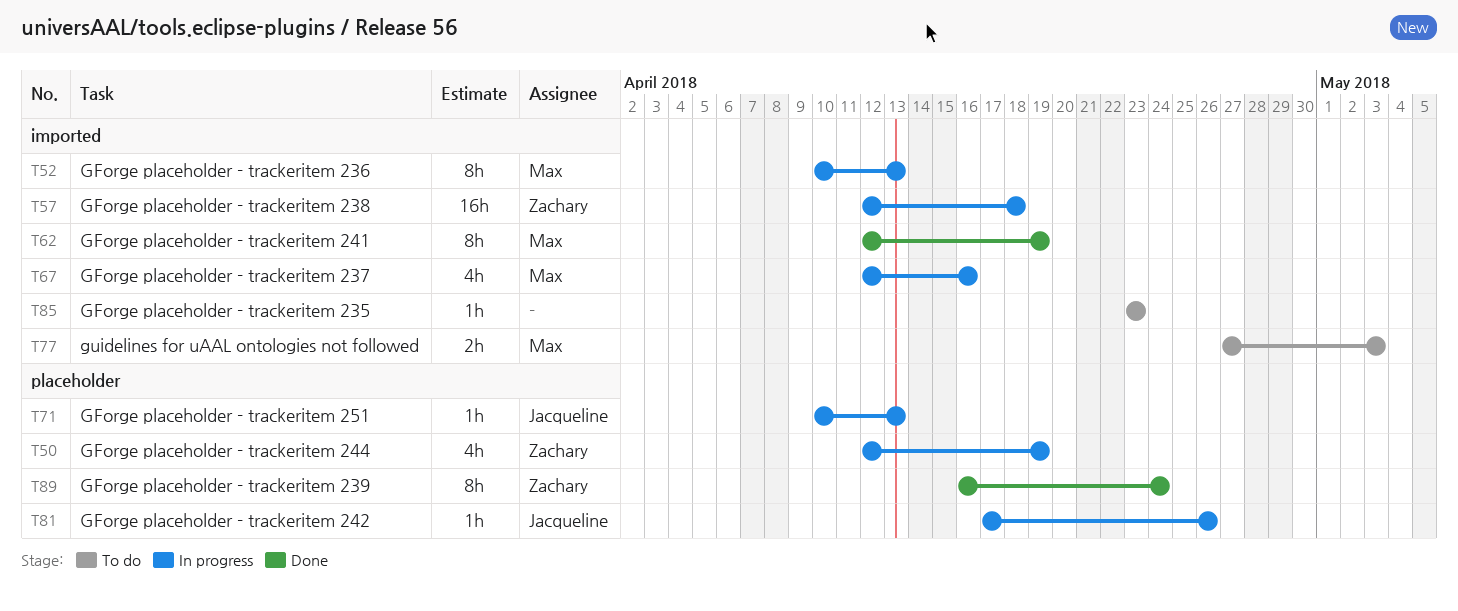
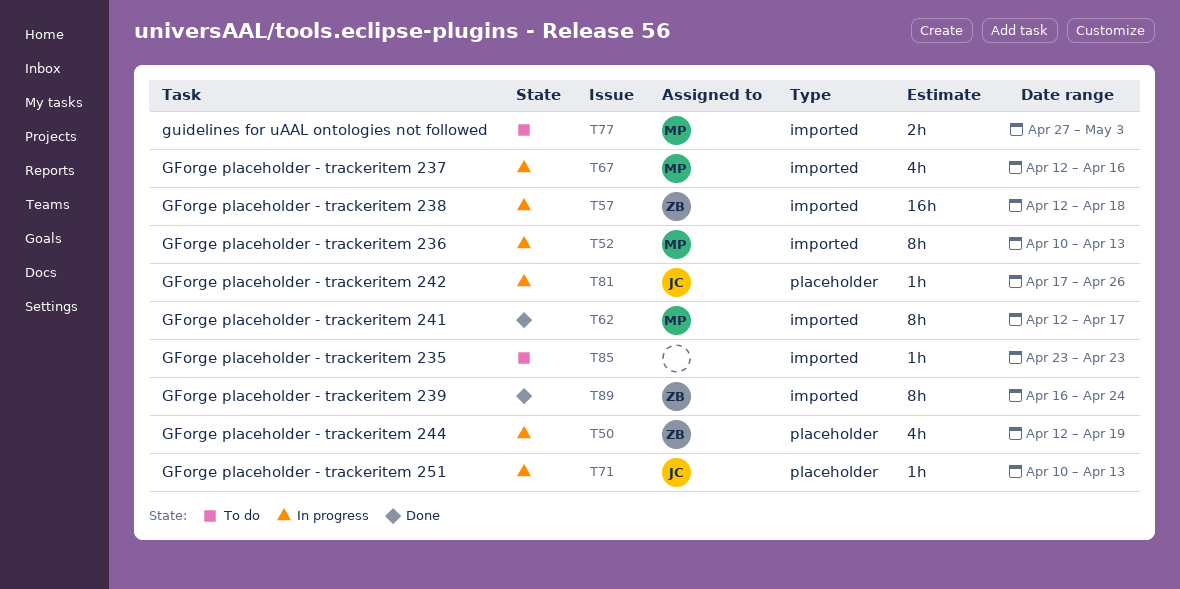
T62, due: Apr 19 -> Apr 17
T89, label: placeholder -> imported

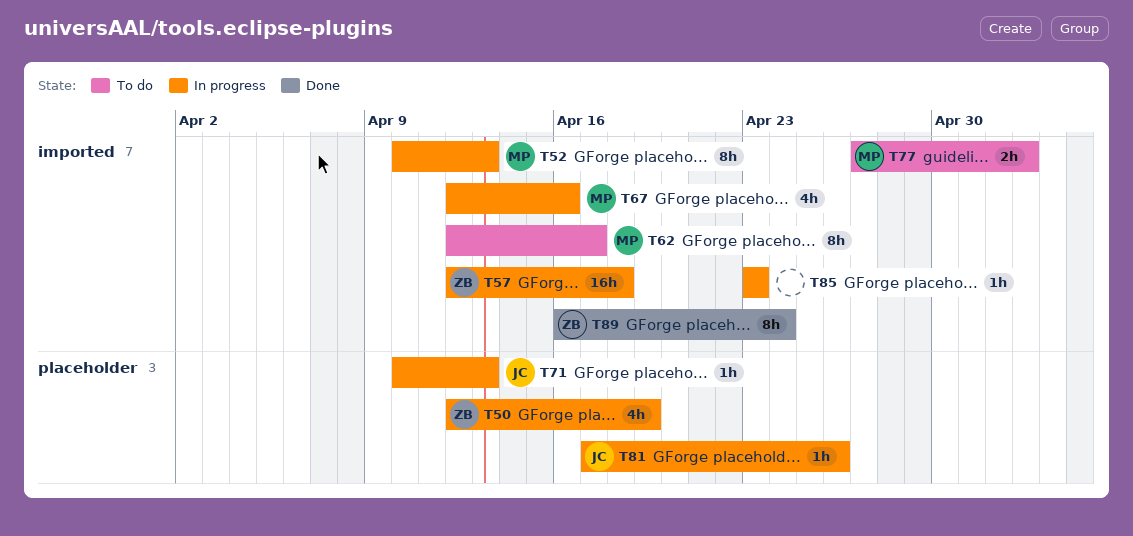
T62, status: Done -> To do
T85, status: To do -> In progress

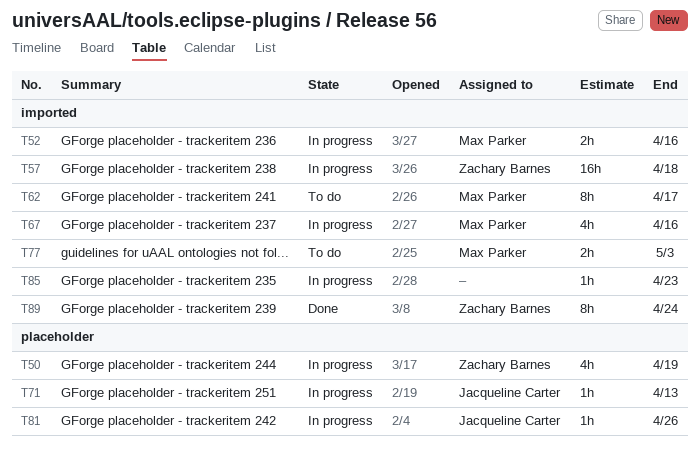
T52, estimate: 8h -> 2h
T52, due: Apr 13 -> Apr 16

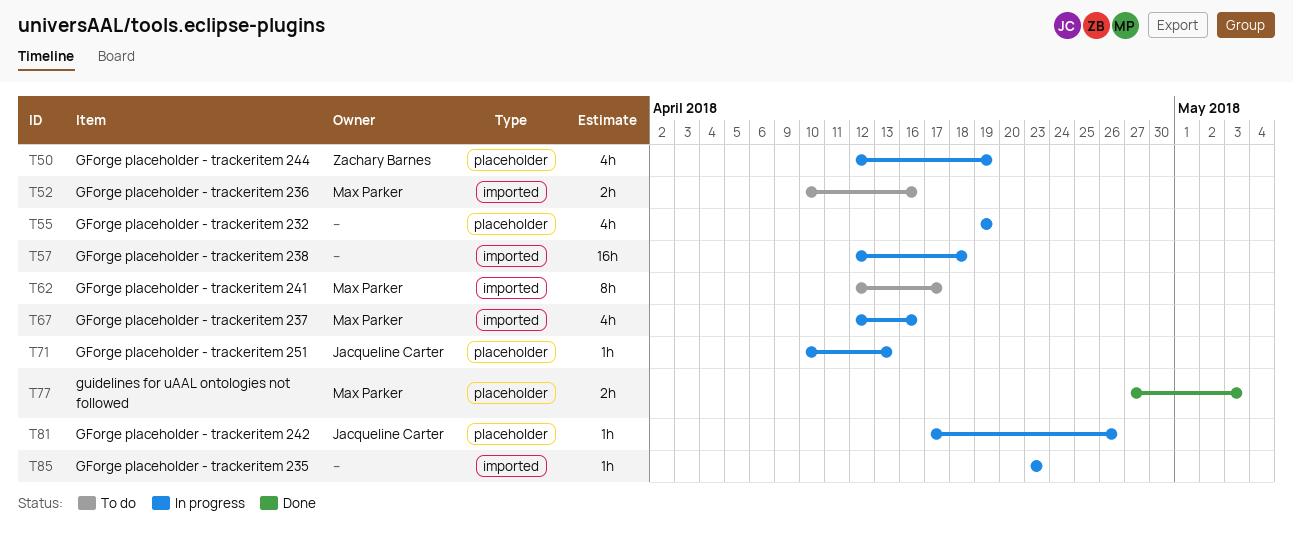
T52, status: In progress -> To do
T55: none -> present
T57, owner: Zachary Barnes -> none
T77, status: To do -> Done
T77, label: imported -> placeholder
T89: present -> none

